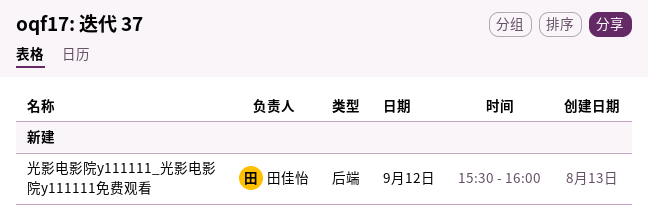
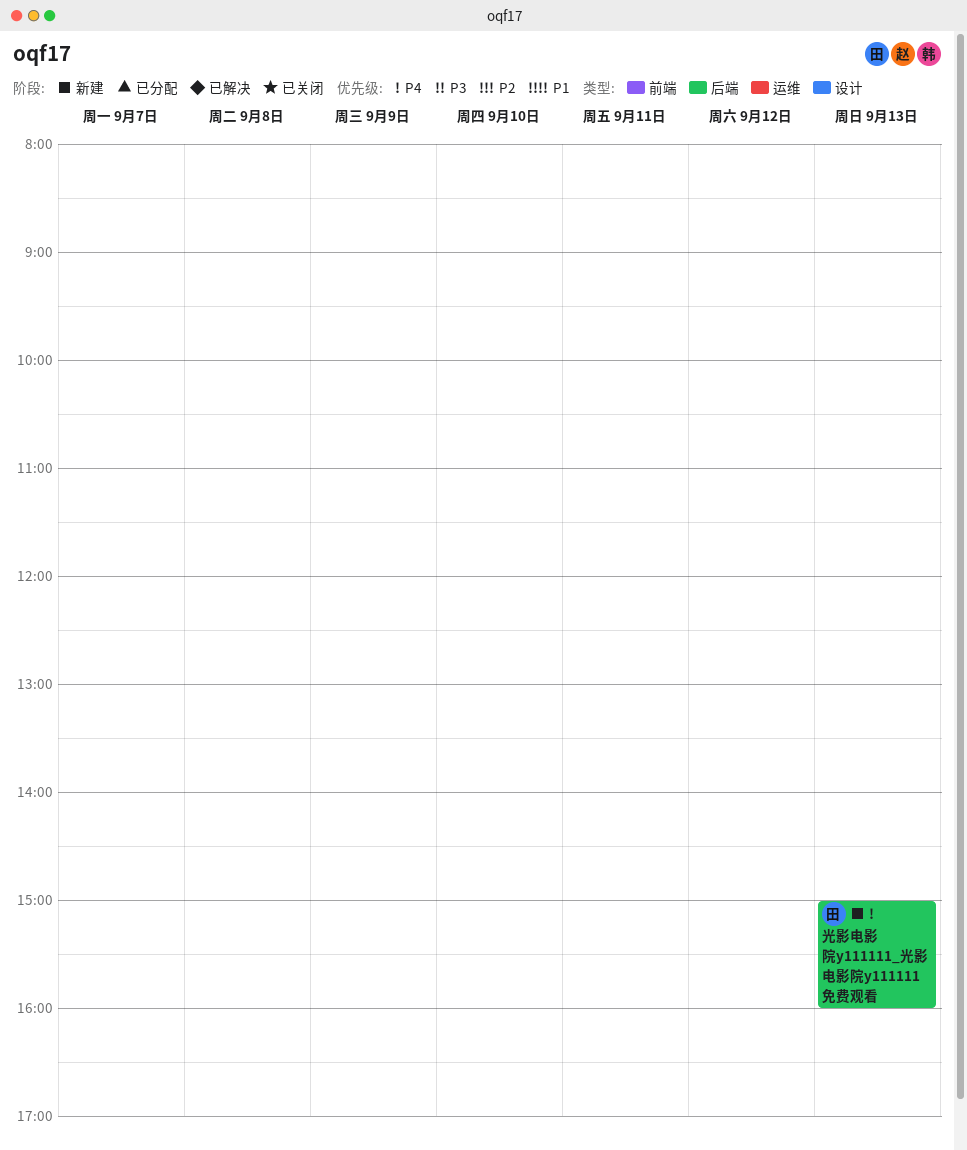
光影电影院y111111_光影电影院y111111免费观看, day: Sep 12 -> Sep 13
光影电影院y111111_光影电影院y111111免费观看, begins: 15:30 -> 15:00

